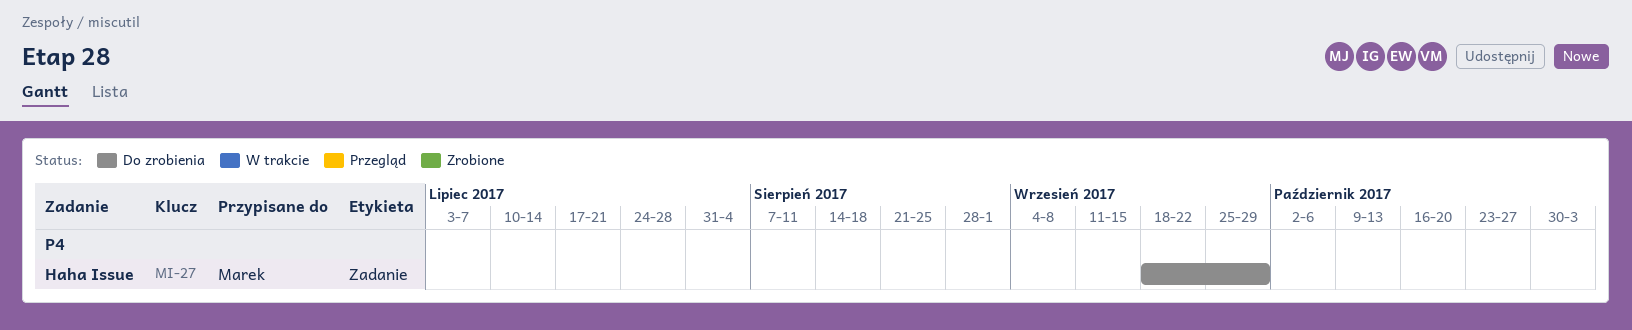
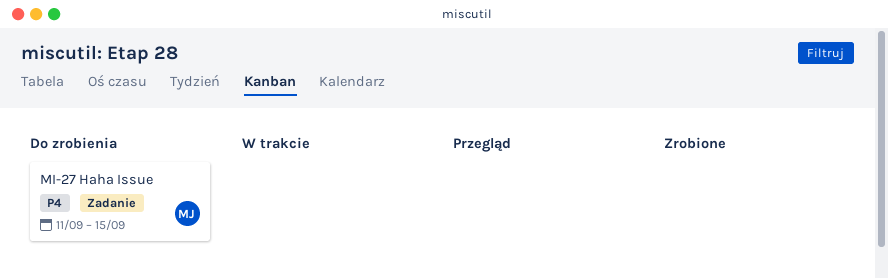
MI-27, start: Sep 18 -> Sep 11
MI-27, due: Sep 29 -> Sep 15

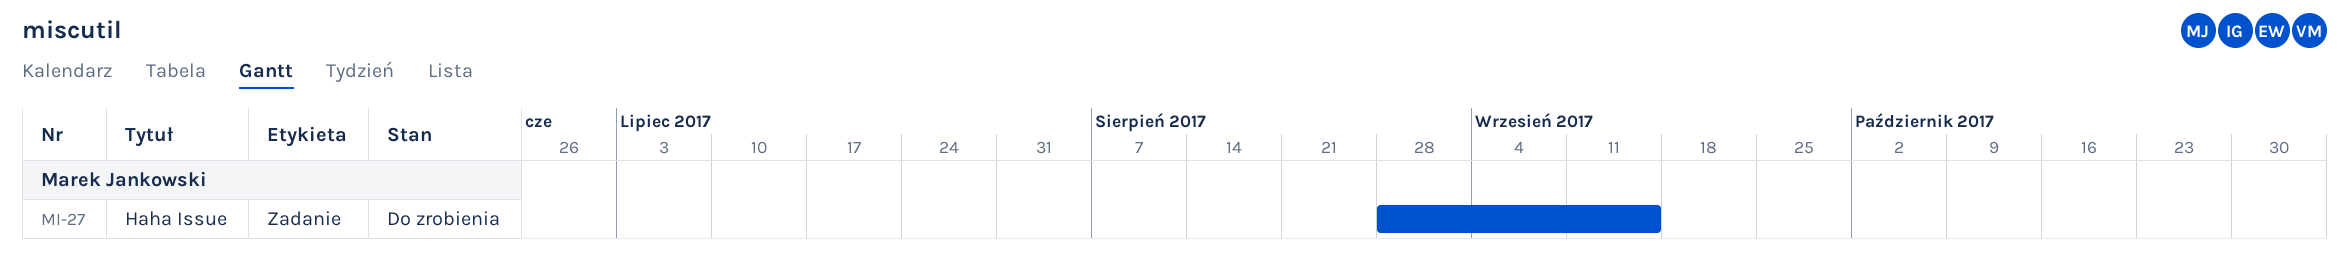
MI-27, start: Sep 11 -> Aug 28

